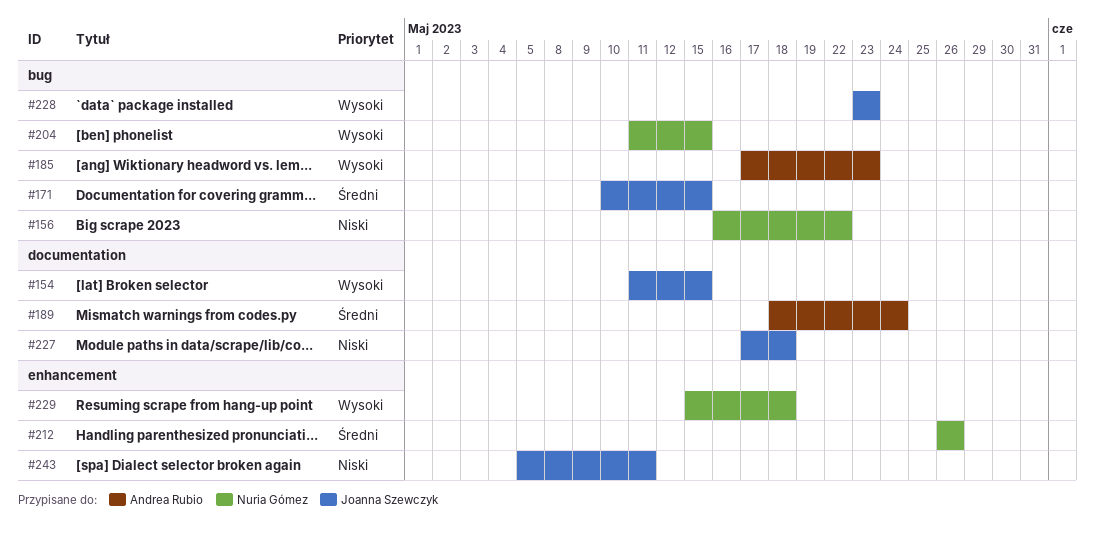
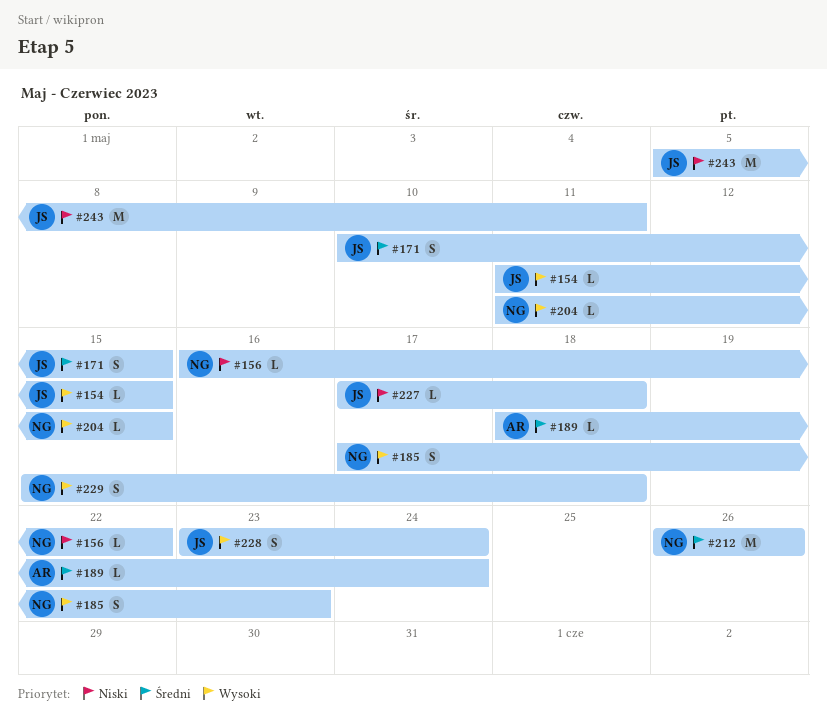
#185, owner: Andrea Rubio -> Nuria Gómez
#228, due: May 23 -> May 24

